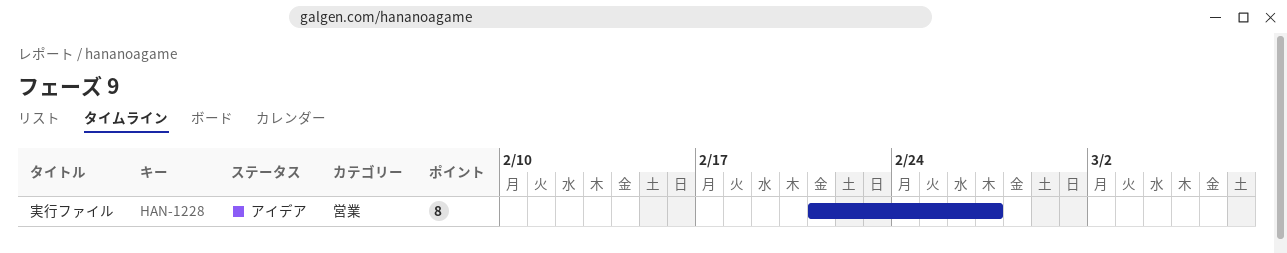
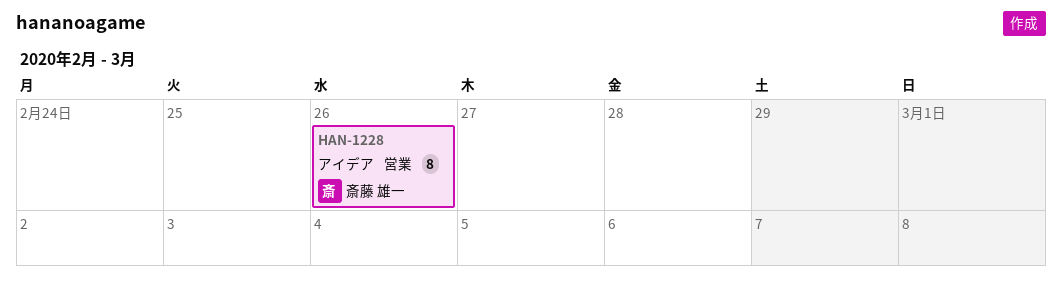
HAN-1228, due: Feb 27 -> Feb 26

